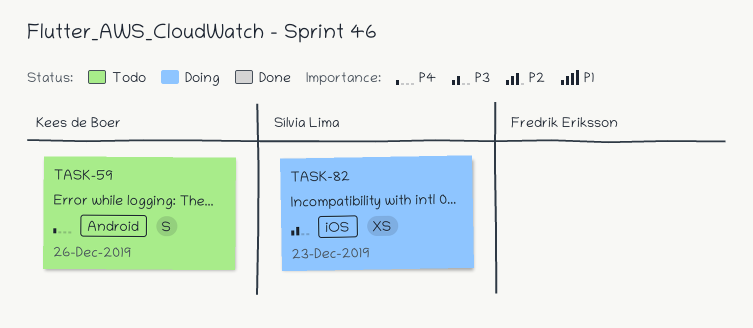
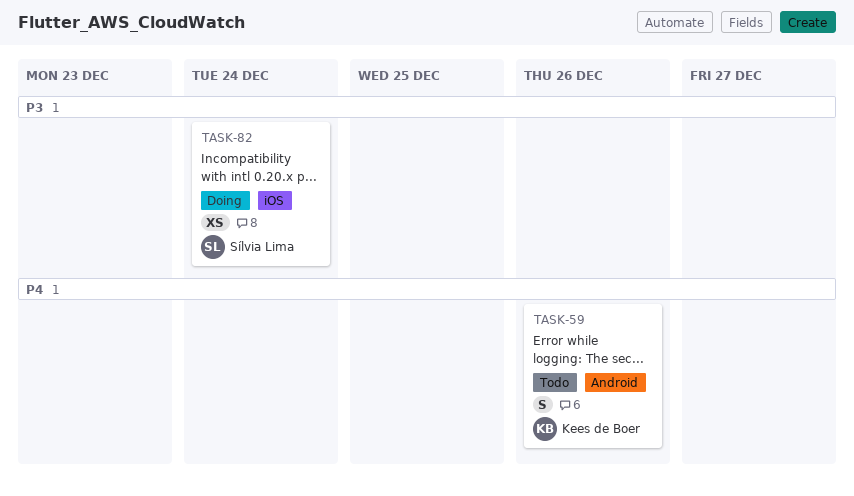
TASK-82, due: Dec 23 -> Dec 24

